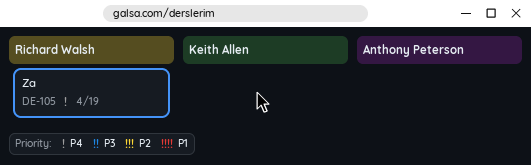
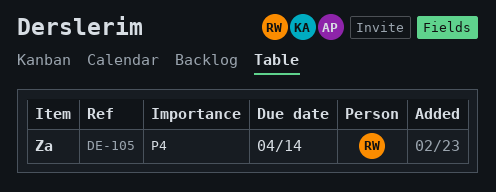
DE-105, due: Apr 19 -> Apr 14

